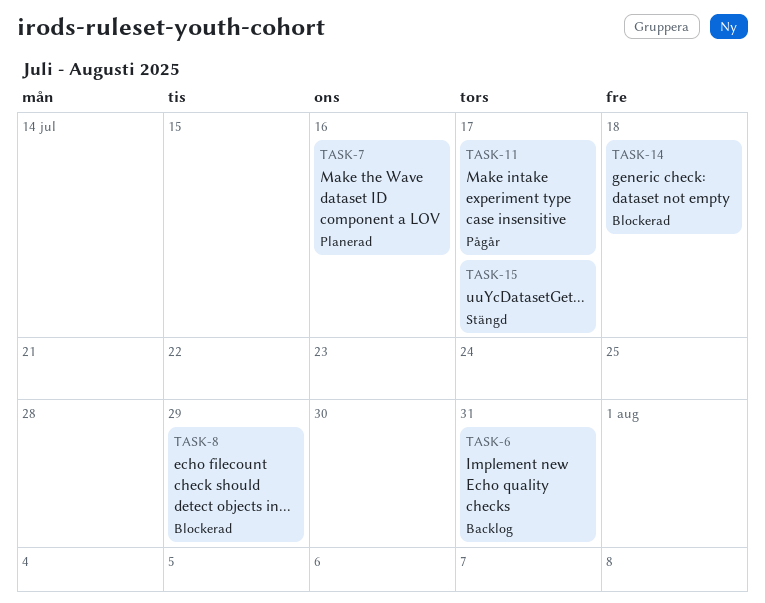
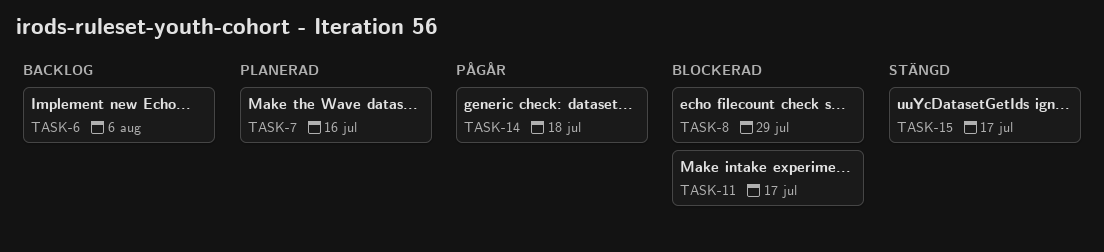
TASK-6, due: Jul 31 -> Aug 6
TASK-11, status: Pågår -> Blockerad
TASK-14, status: Blockerad -> Pågår

